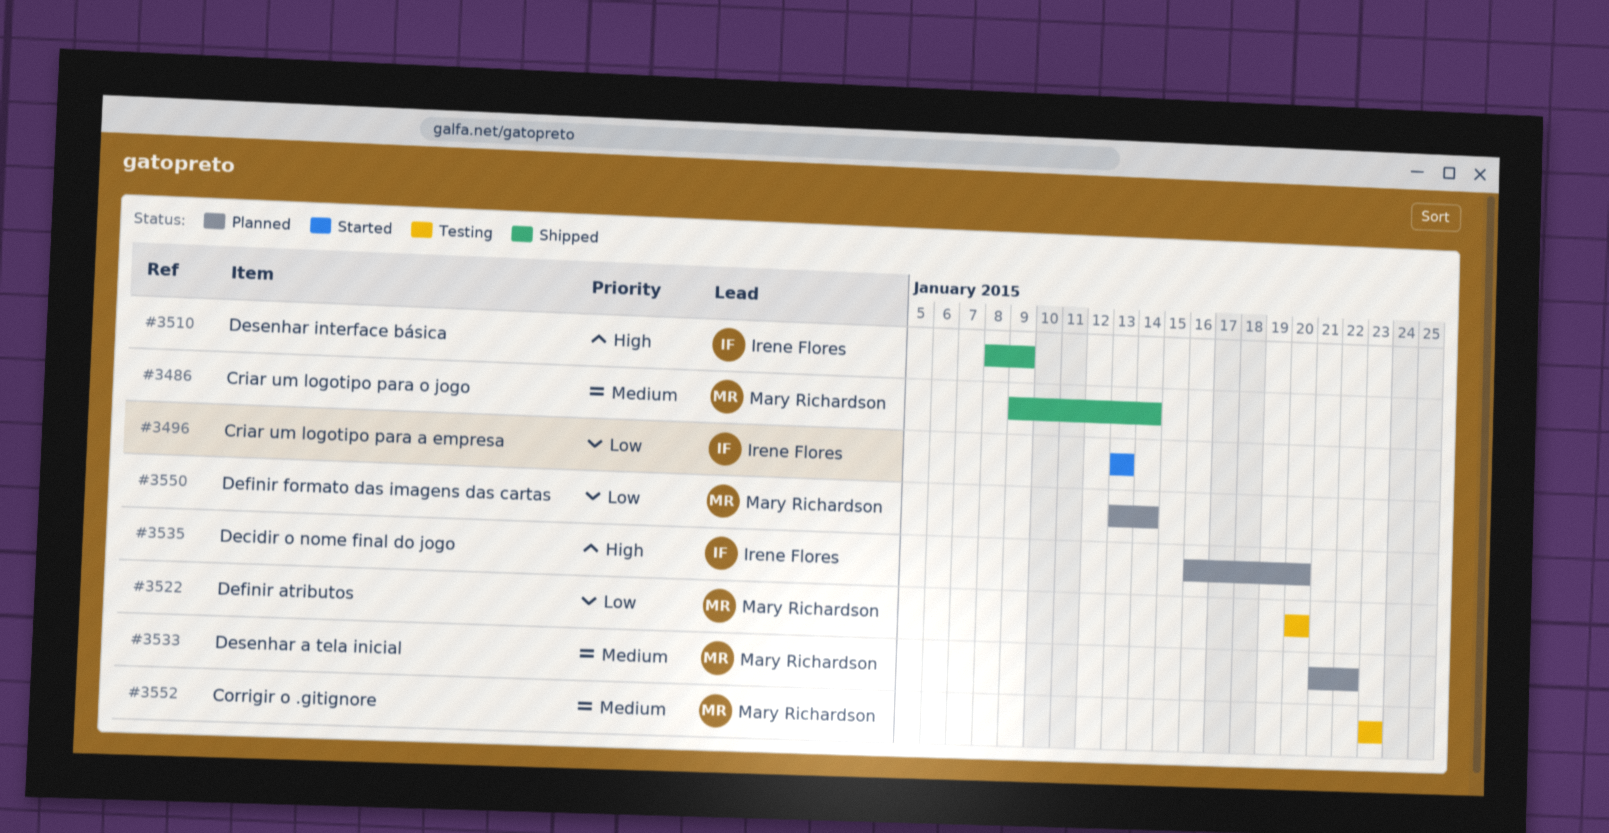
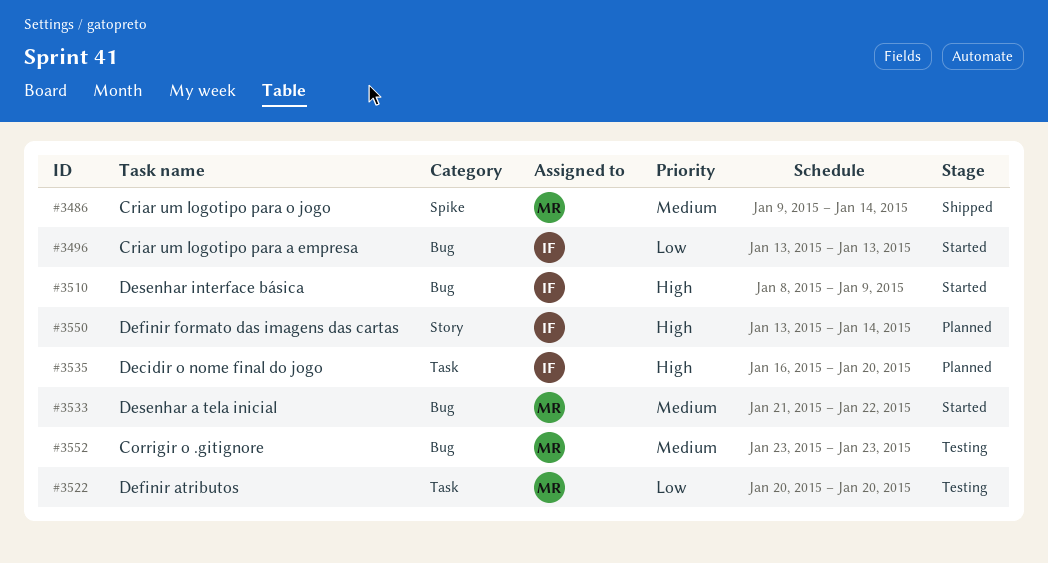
#3510, status: Shipped -> Started
#3533, status: Planned -> Started
#3550, owner: Mary Richardson -> Irene Flores
#3550, priority: Low -> High

